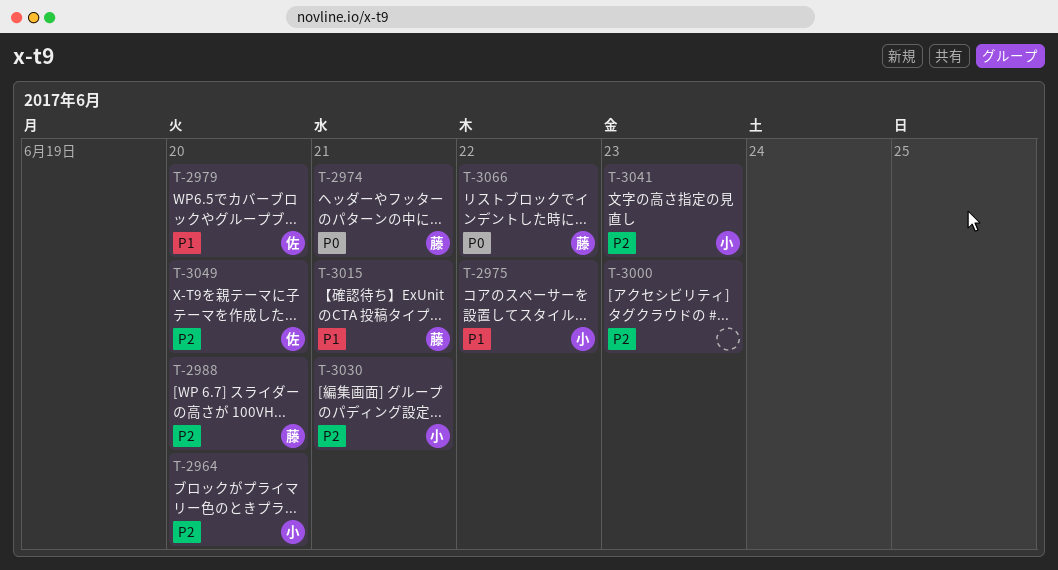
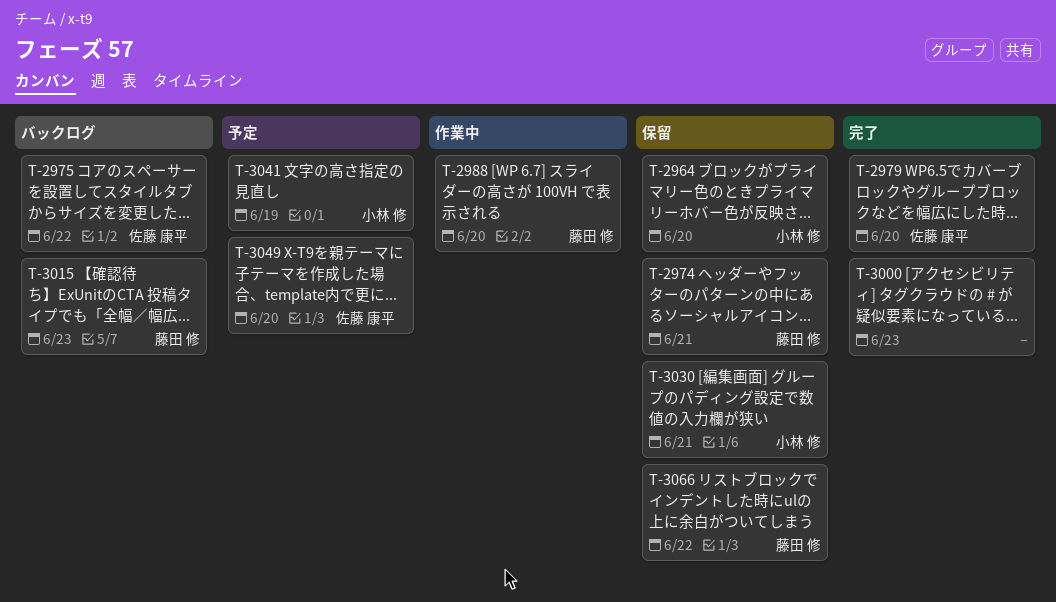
T-2975, owner: 小林 修 -> 佐藤 康平
T-3015, due: Jun 21 -> Jun 23
T-3041, due: Jun 23 -> Jun 19

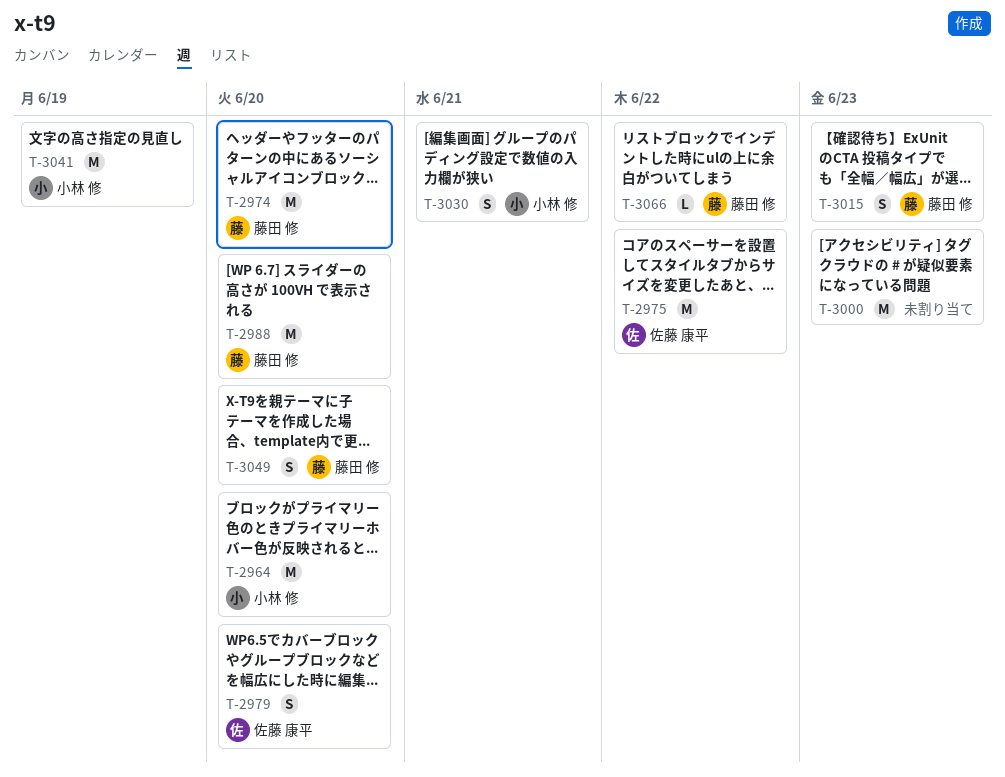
T-2974, due: Jun 21 -> Jun 20
T-3049, owner: 佐藤 康平 -> 藤田 修

